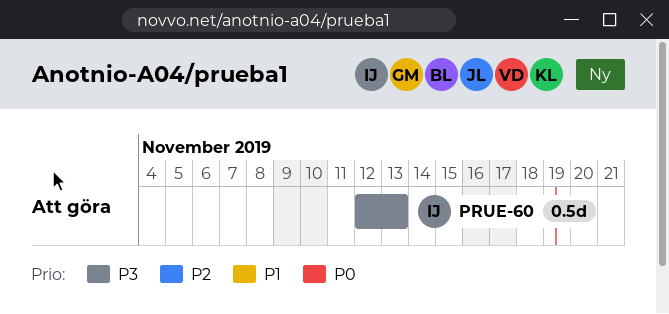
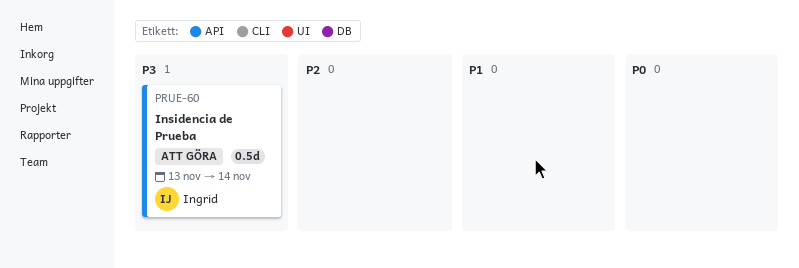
PRUE-60, start: Nov 12 -> Nov 13
PRUE-60, due: Nov 13 -> Nov 14

